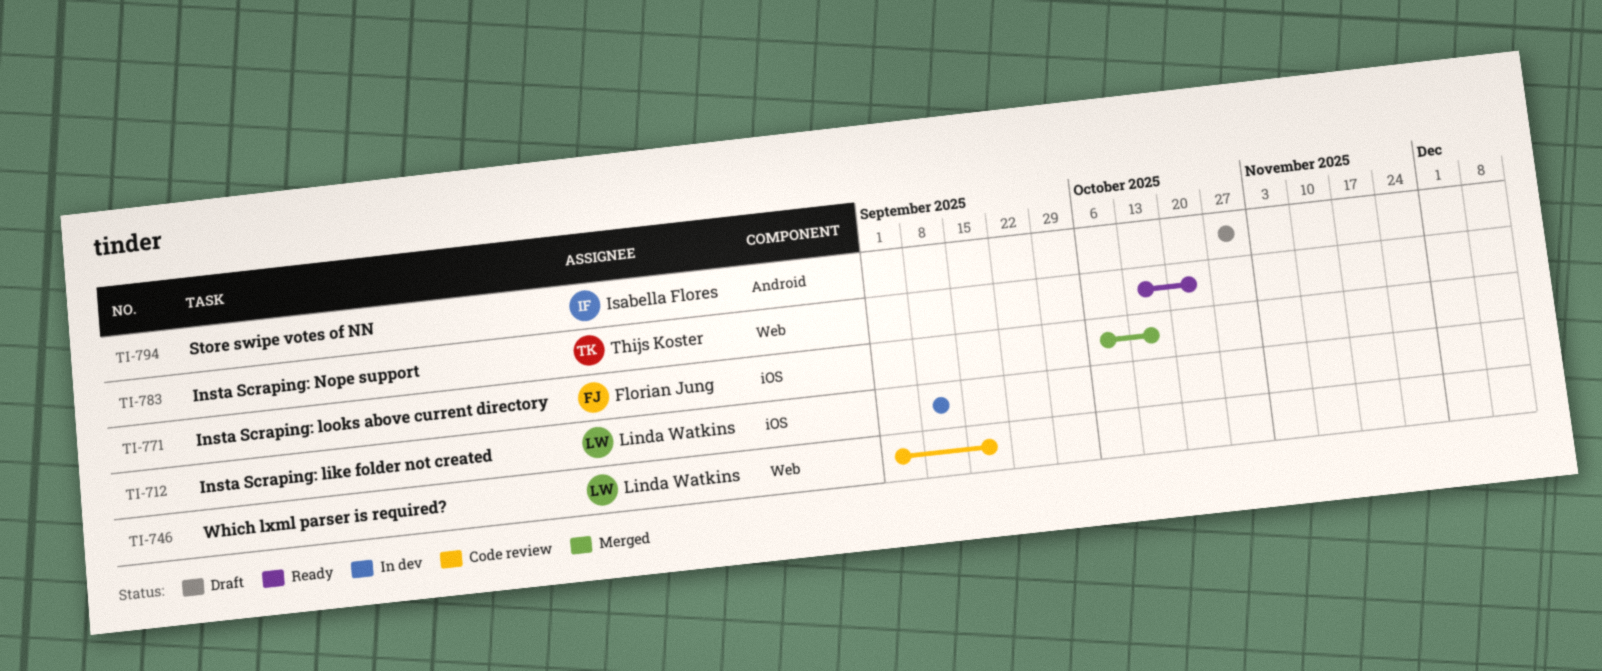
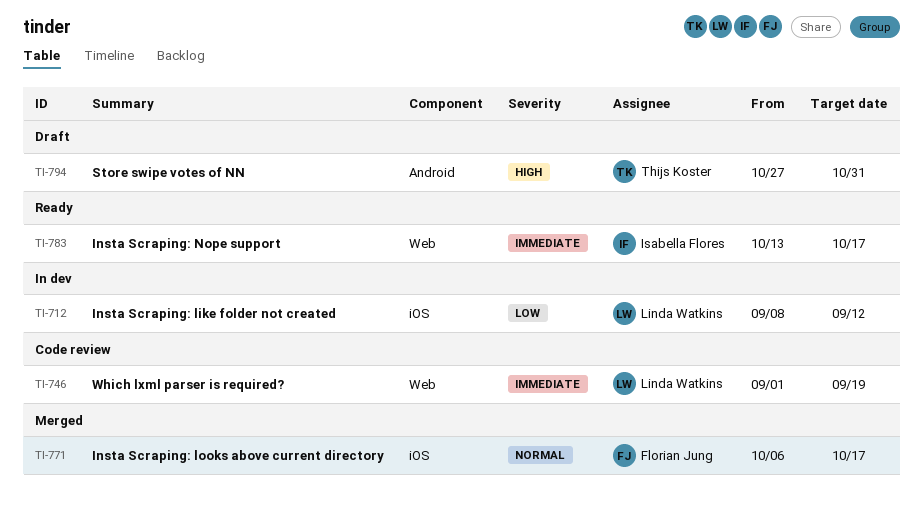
TI-783, owner: Thijs Koster -> Isabella Flores
TI-783, due: Oct 24 -> Oct 17
TI-794, owner: Isabella Flores -> Thijs Koster

